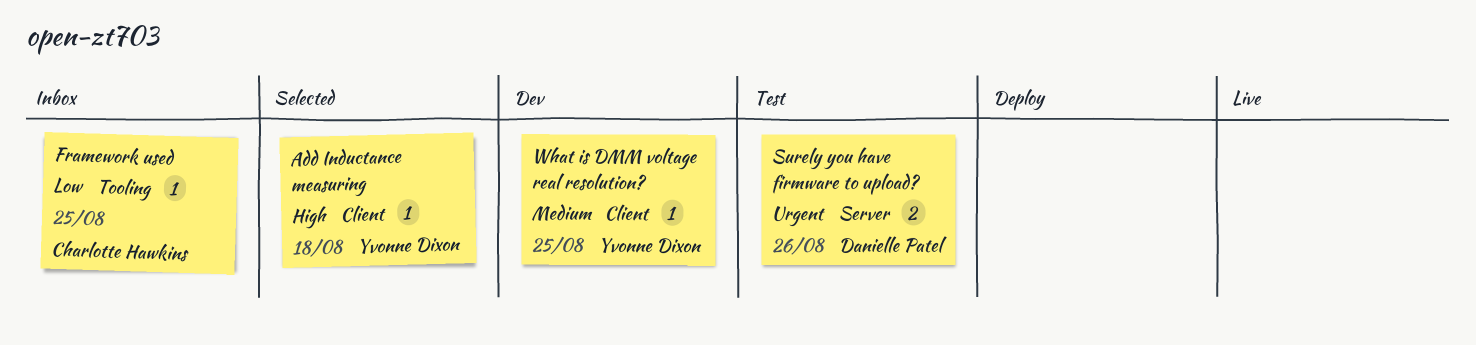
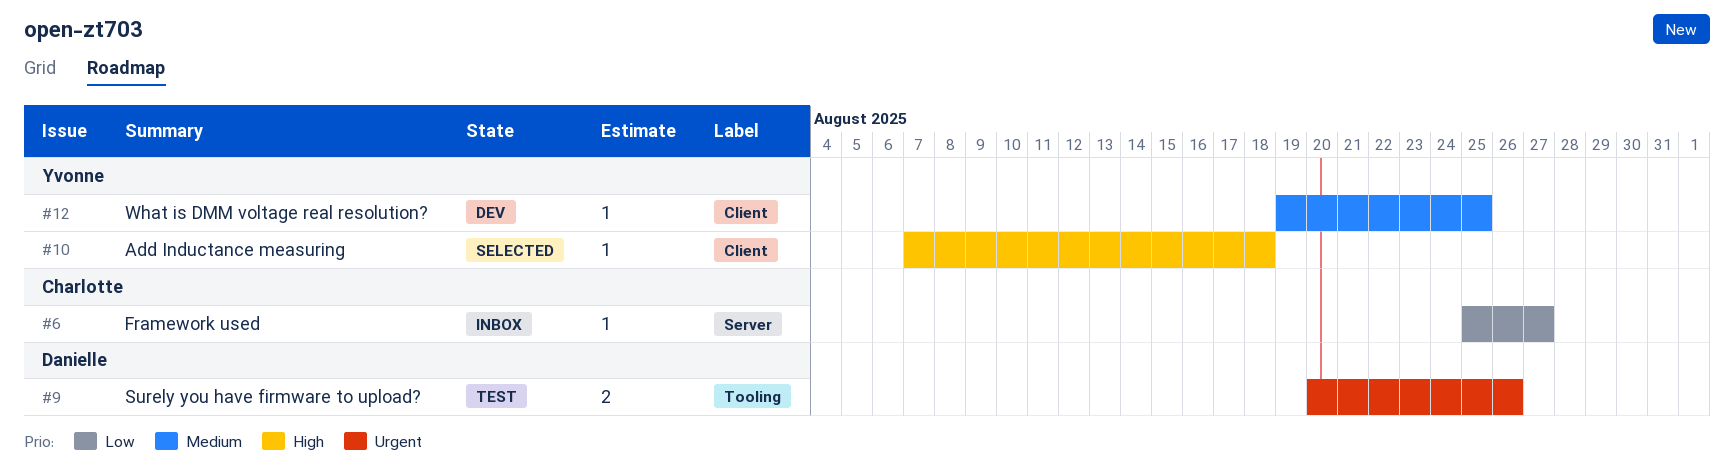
Framework used, label: Tooling -> Server
Framework used, due: Aug 25 -> Aug 27
Surely you have firmware to upload?, label: Server -> Tooling

